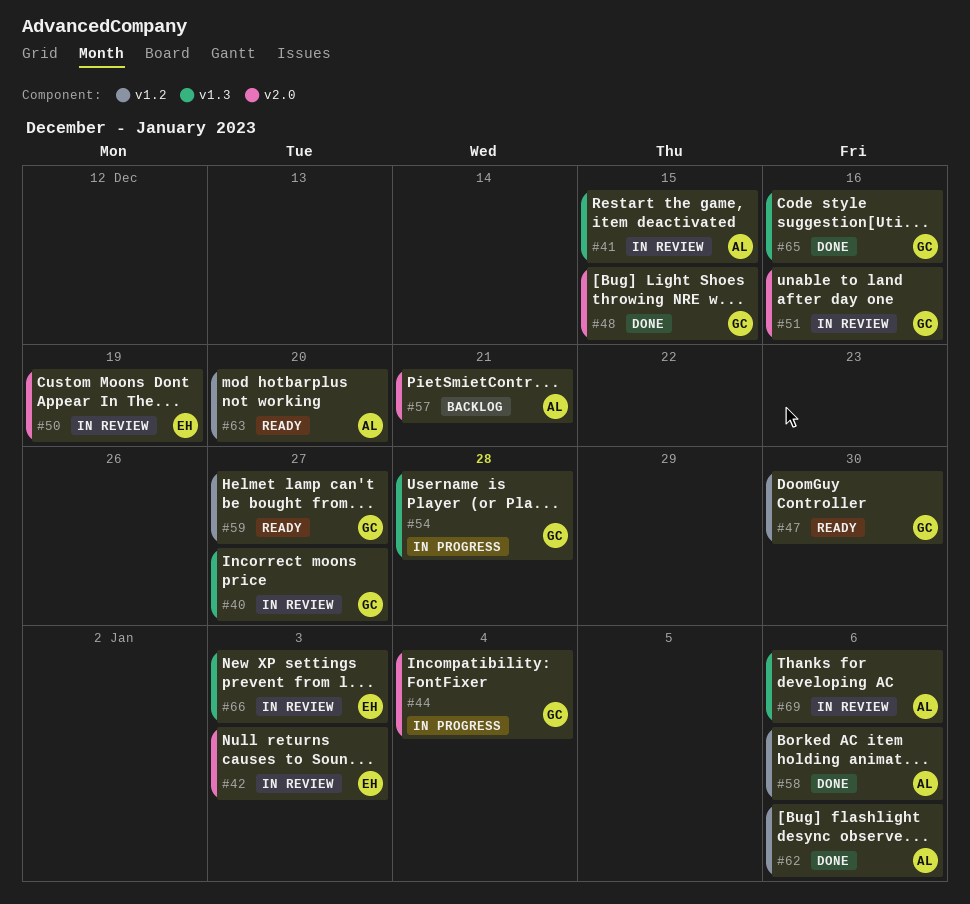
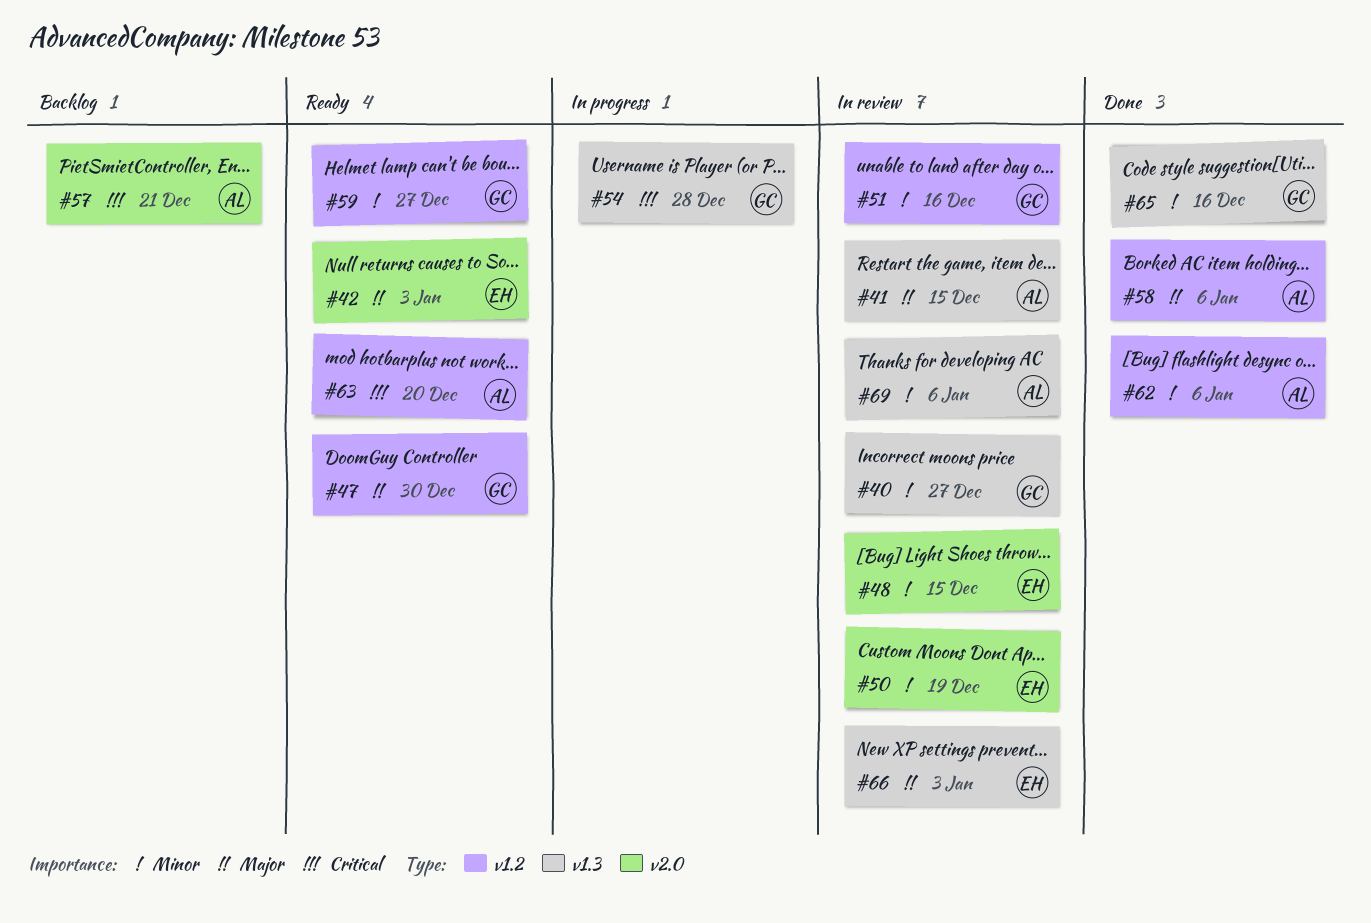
#42, status: In review -> Ready
#44: present -> none
#48, status: Done -> In review
#48, owner: GC -> EH
#51, label: v2.0 -> v1.2

